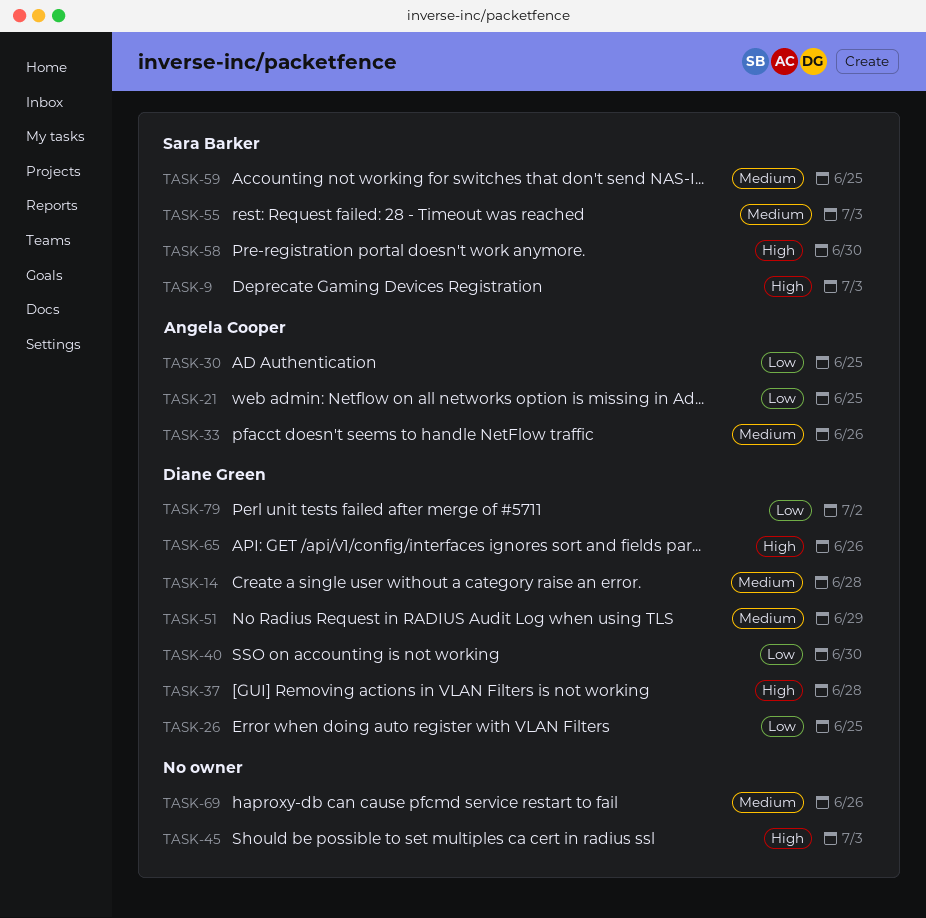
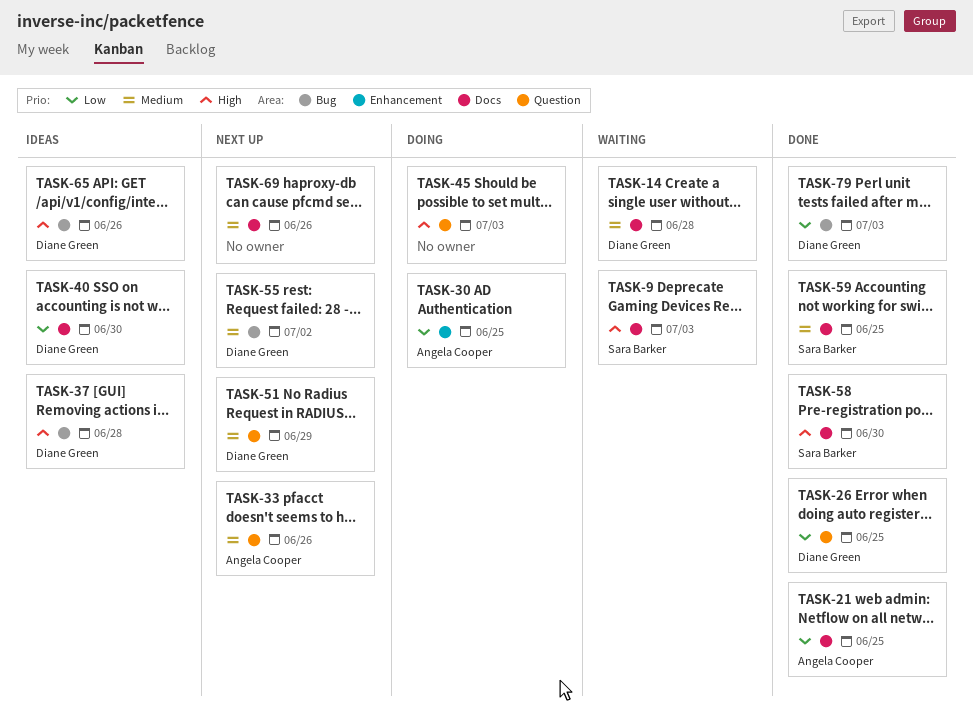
TASK-55, owner: Sara Barker -> Diane Green
TASK-55, due: Jul 3 -> Jul 2
TASK-79, due: Jul 2 -> Jul 3

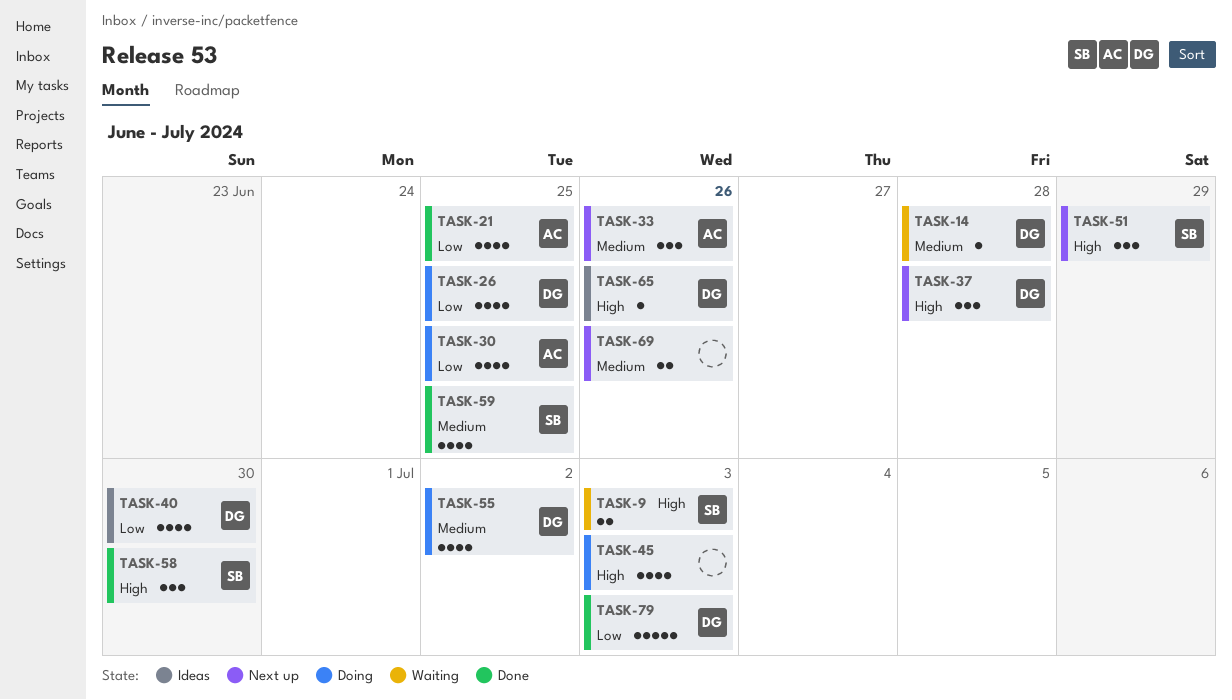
TASK-26, status: Done -> Doing
TASK-37, status: Ideas -> Next up
TASK-51, owner: Diane Green -> Sara Barker
TASK-51, priority: Medium -> High
TASK-55, status: Next up -> Doing

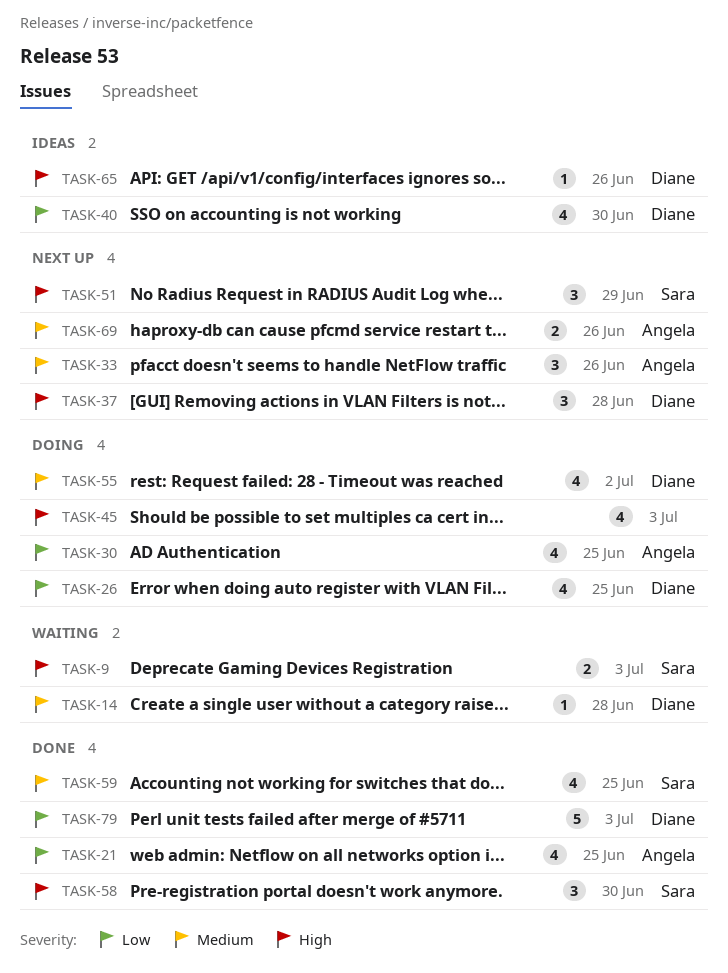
TASK-69, owner: none -> Angela

